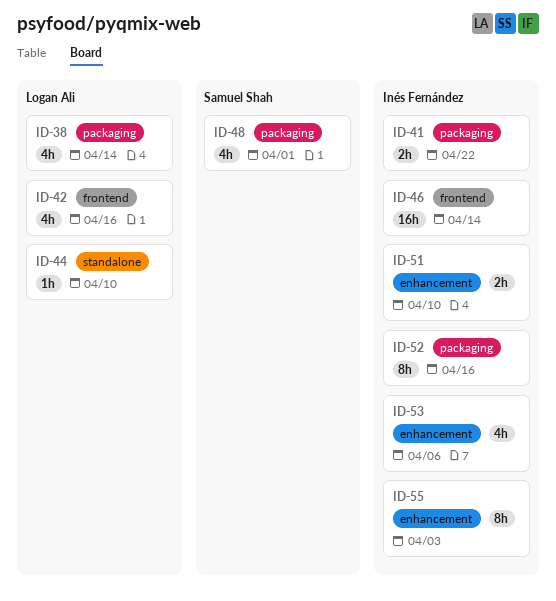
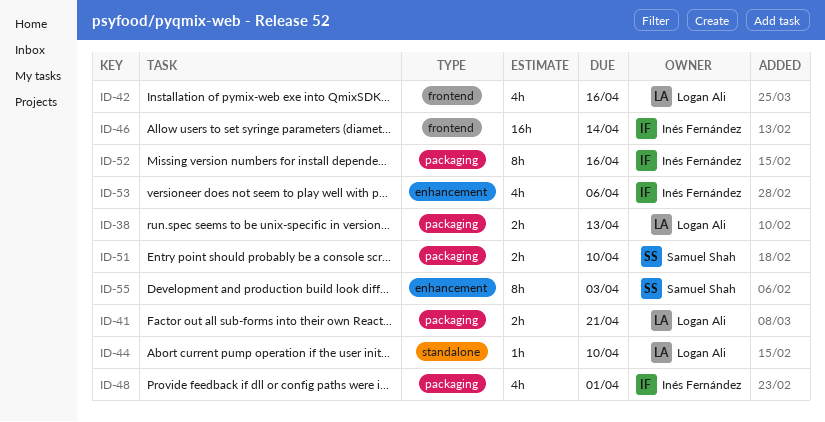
ID-38, estimate: 4h -> 2h
ID-38, due: Apr 14 -> Apr 13
ID-41, owner: Inés Fernández -> Logan Ali
ID-41, due: Apr 22 -> Apr 21
ID-48, owner: Samuel Shah -> Inés Fernández
ID-51, owner: Inés Fernández -> Samuel Shah
ID-51, label: enhancement -> packaging
ID-55, owner: Inés Fernández -> Samuel Shah

